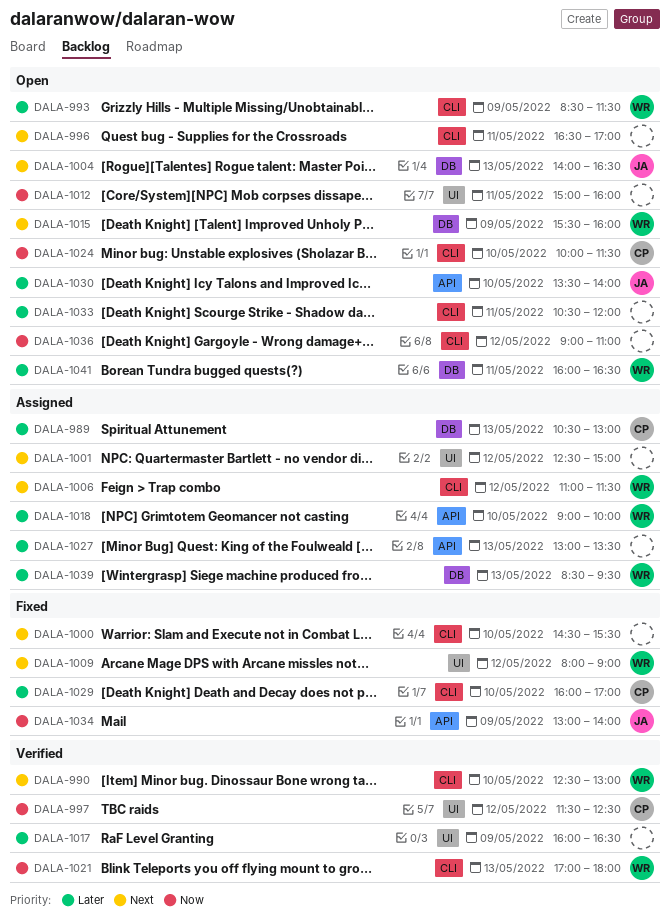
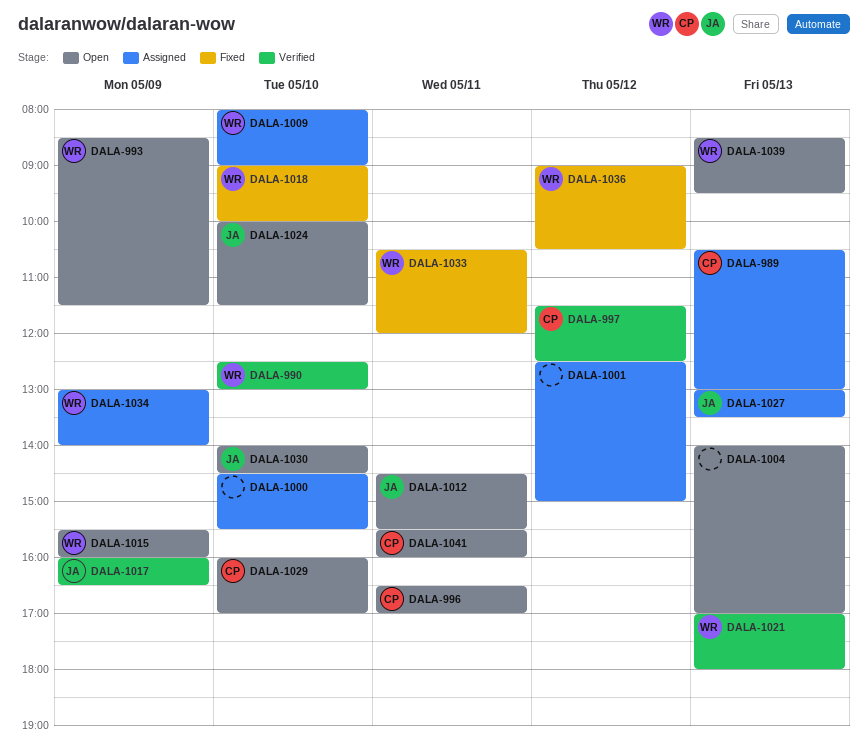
DALA-996, owner: none -> CP
DALA-1000, status: Fixed -> Assigned
DALA-1004, owner: JA -> none
DALA-1004, ends: 16:30 -> 17:00
DALA-1006: present -> none
DALA-1009, status: Fixed -> Assigned
DALA-1009, day: May 12 -> May 10
DALA-1012, owner: none -> JA
DALA-1012, begins: 15:00 -> 14:30
DALA-1012, ends: 16:00 -> 15:30
DALA-1017, owner: none -> JA
DALA-1018, status: Assigned -> Fixed
DALA-1024, owner: CP -> JA
DALA-1027, owner: none -> JA
DALA-1029, status: Fixed -> Open
DALA-1030, begins: 13:30 -> 14:00
DALA-1030, ends: 14:00 -> 14:30
DALA-1033, status: Open -> Fixed
DALA-1033, owner: none -> WR
DALA-1034, status: Fixed -> Assigned
DALA-1034, owner: JA -> WR
DALA-1036, status: Open -> Fixed
DALA-1036, owner: none -> WR
DALA-1036, ends: 11:00 -> 10:30
DALA-1039, status: Assigned -> Open
DALA-1041, owner: WR -> CP
DALA-1041, begins: 16:00 -> 15:30
DALA-1041, ends: 16:30 -> 16:00

